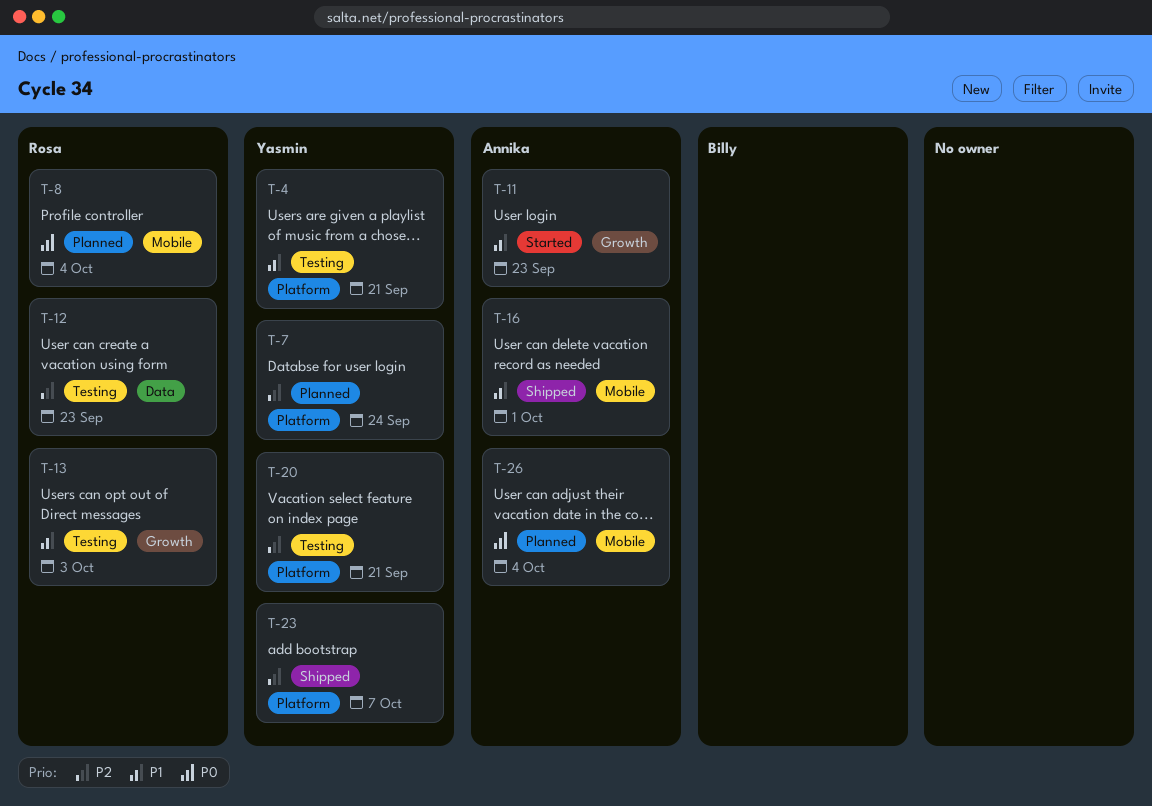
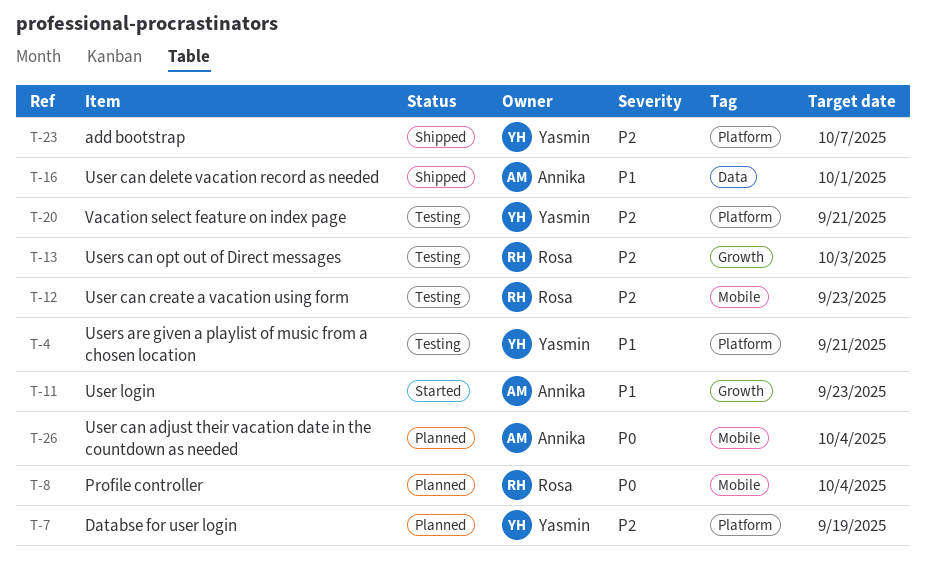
T-7, due: Sep 24 -> Sep 19
T-12, label: Data -> Mobile
T-13, priority: P1 -> P2
T-16, label: Mobile -> Data

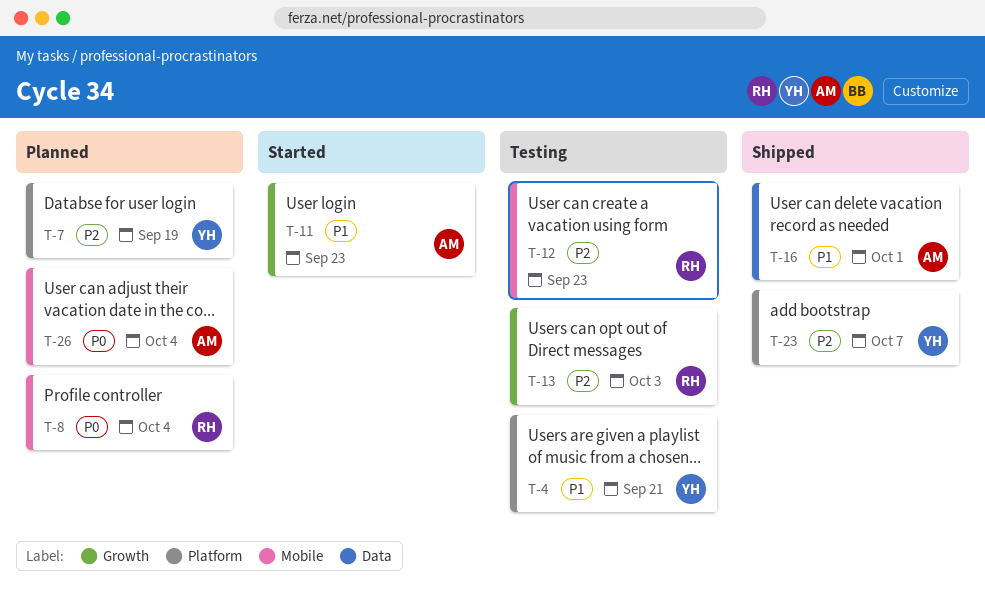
T-20: present -> none

